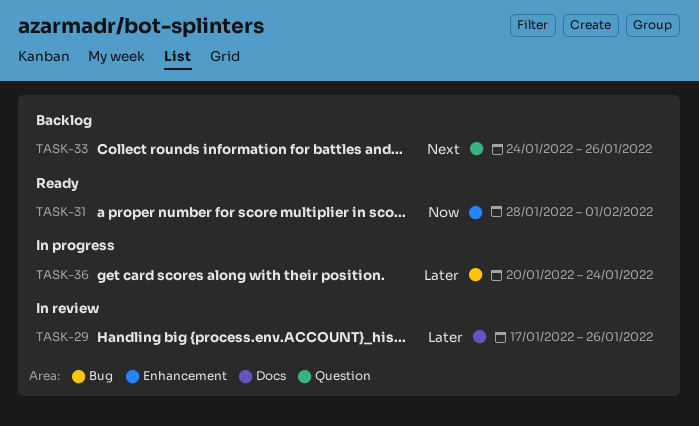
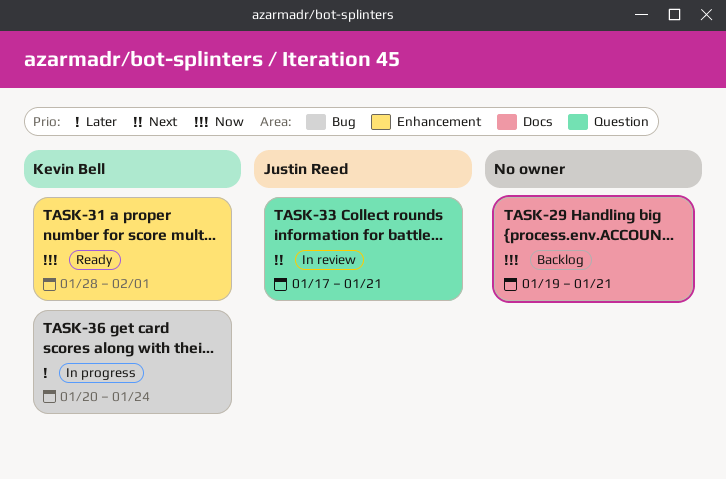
TASK-29, status: In review -> Backlog
TASK-29, priority: Later -> Now
TASK-29, start: Jan 17 -> Jan 19
TASK-29, due: Jan 26 -> Jan 21
TASK-33, status: Backlog -> In review
TASK-33, start: Jan 24 -> Jan 17
TASK-33, due: Jan 26 -> Jan 21

